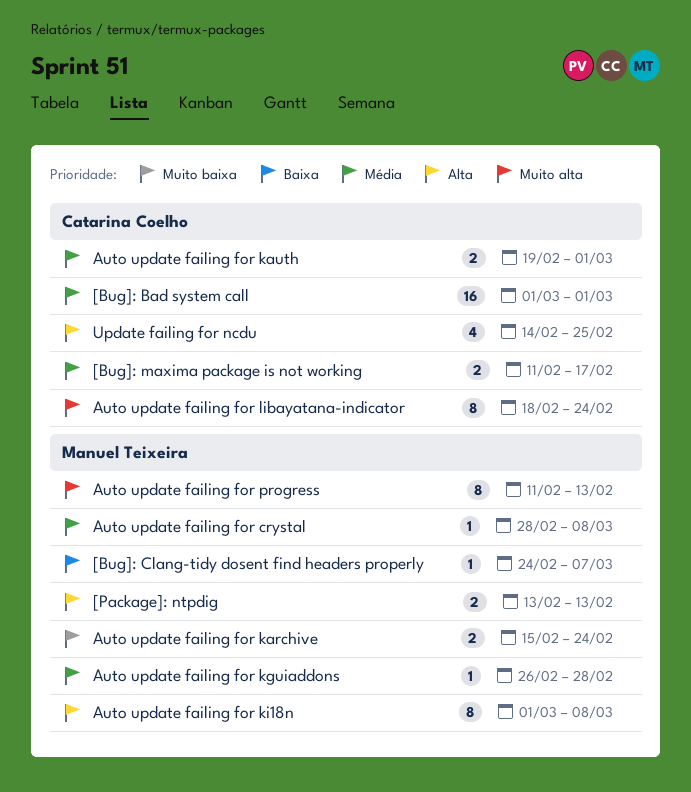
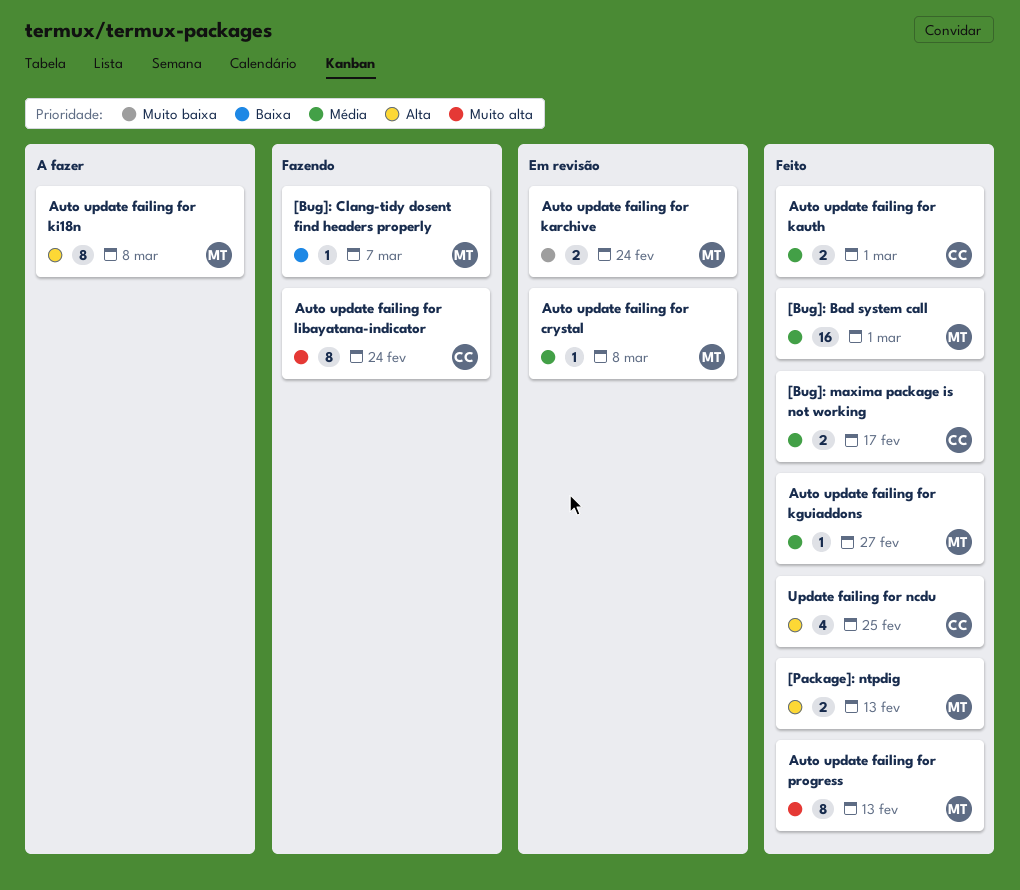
[Bug]: Bad system call, owner: Catarina Coelho -> Manuel Teixeira
Auto update failing for kguiaddons, due: Feb 28 -> Feb 27

